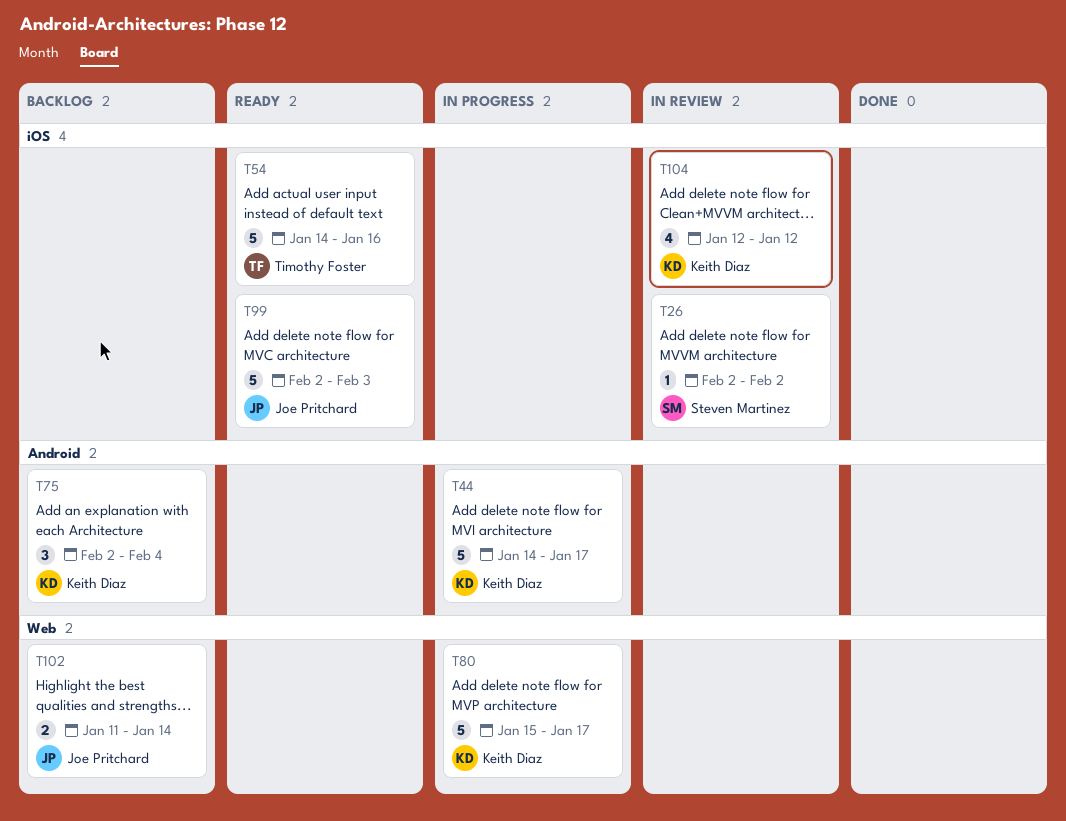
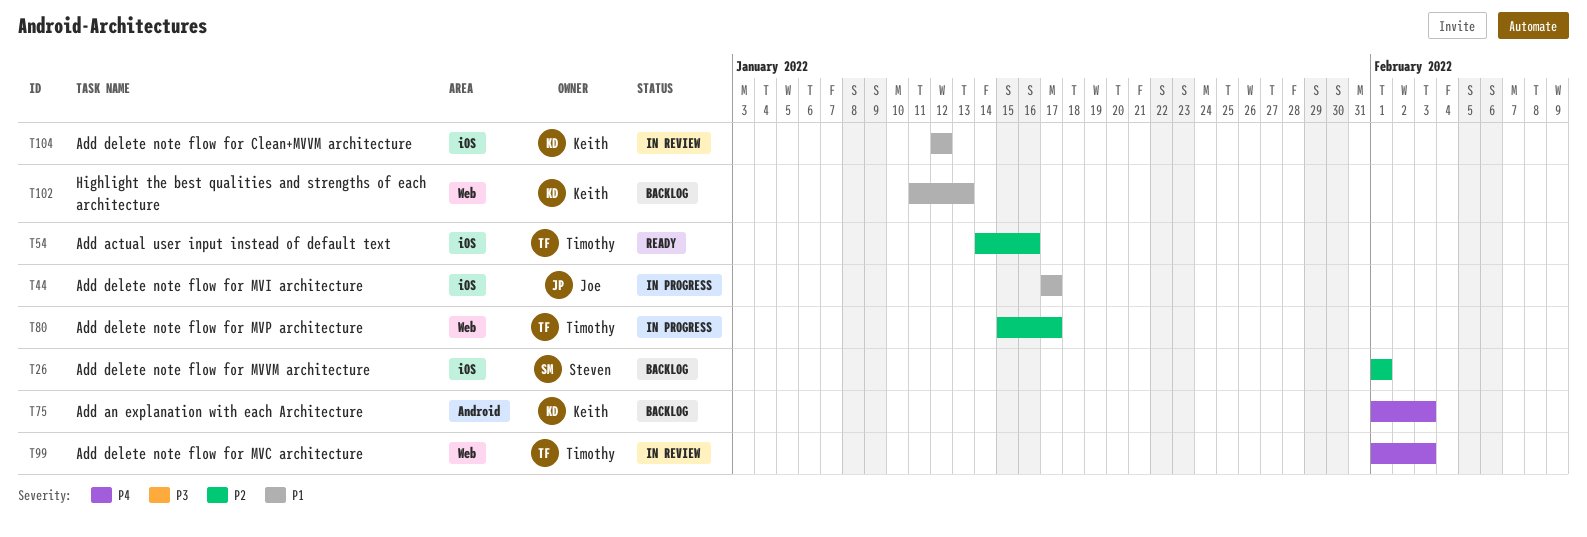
T26, status: In review -> Backlog
T26, start: Feb 2 -> Feb 1
T26, due: Feb 2 -> Feb 1
T44, owner: Keith Diaz -> Joe Pritchard
T44, label: Android -> iOS
T44, start: Jan 14 -> Jan 17
T75, start: Feb 2 -> Feb 1
T75, due: Feb 4 -> Feb 3
T80, owner: Keith Diaz -> Timothy Foster
T99, status: Ready -> In review
T99, owner: Joe Pritchard -> Timothy Foster
T99, label: iOS -> Web
T99, start: Feb 2 -> Feb 1
T102, owner: Joe Pritchard -> Keith Diaz
T102, due: Jan 14 -> Jan 13

